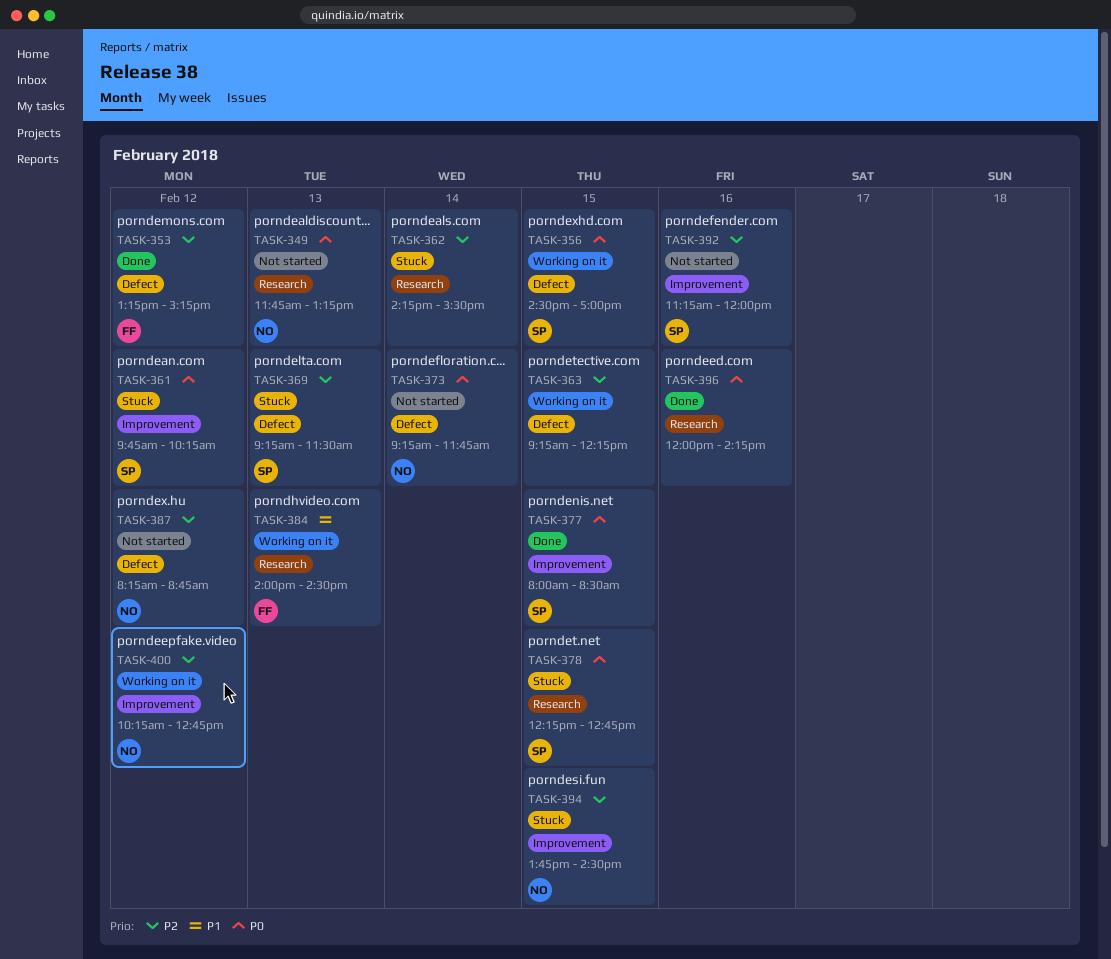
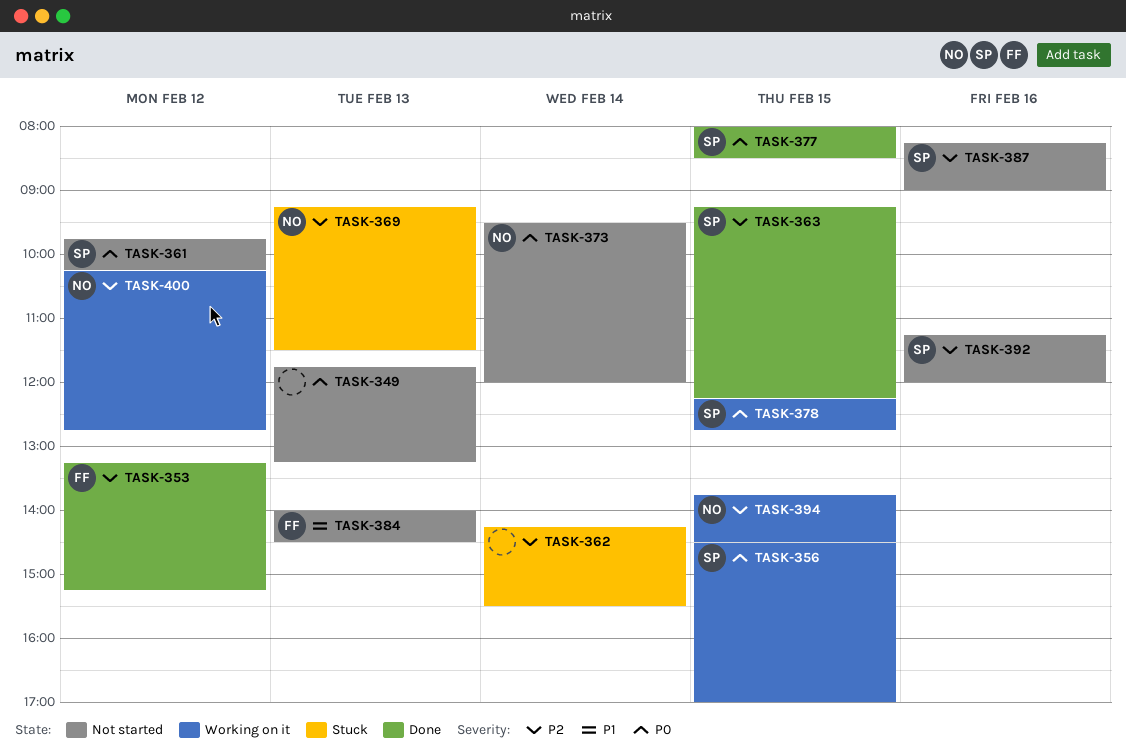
TASK-349, owner: NO -> none
TASK-361, status: Stuck -> Not started
TASK-363, status: Working on it -> Done
TASK-363, owner: none -> SP
TASK-369, owner: SP -> NO
TASK-373, begins: 09:15 -> 09:30
TASK-373, ends: 11:45 -> 12:00
TASK-378, status: Stuck -> Working on it
TASK-384, status: Working on it -> Not started
TASK-387, owner: NO -> SP
TASK-387, day: Feb 12 -> Feb 16
TASK-387, ends: 08:45 -> 09:00
TASK-394, status: Stuck -> Working on it
TASK-396: present -> none

